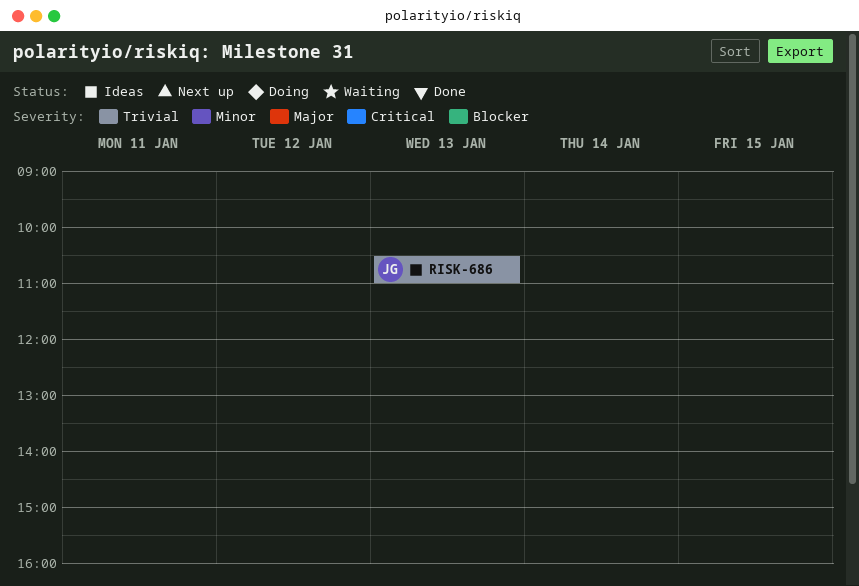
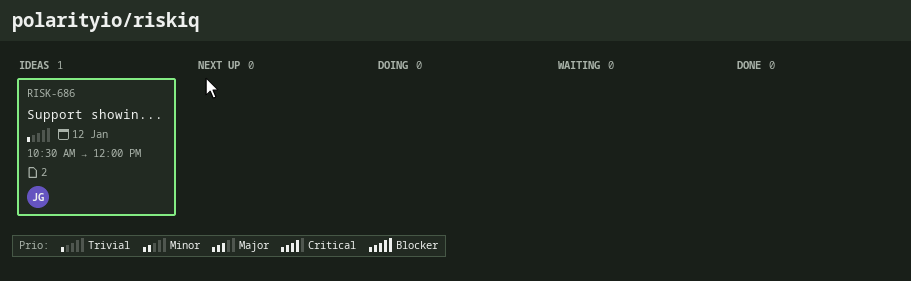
RISK-686, day: Jan 13 -> Jan 12
RISK-686, ends: 11:00 -> 12:00

